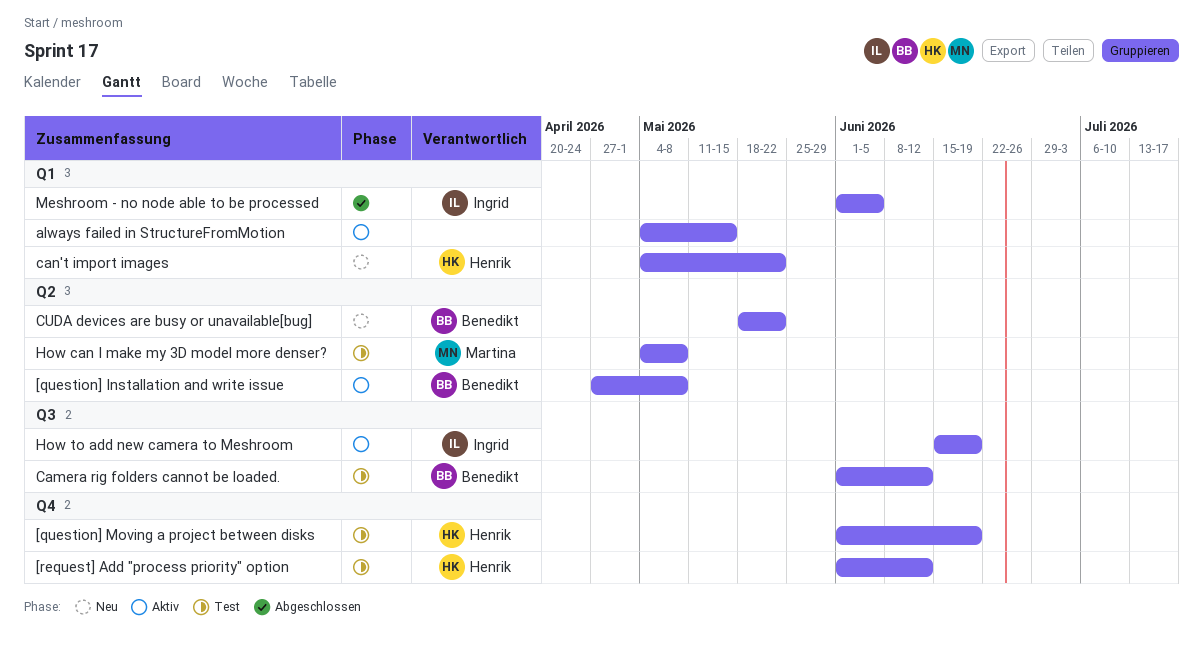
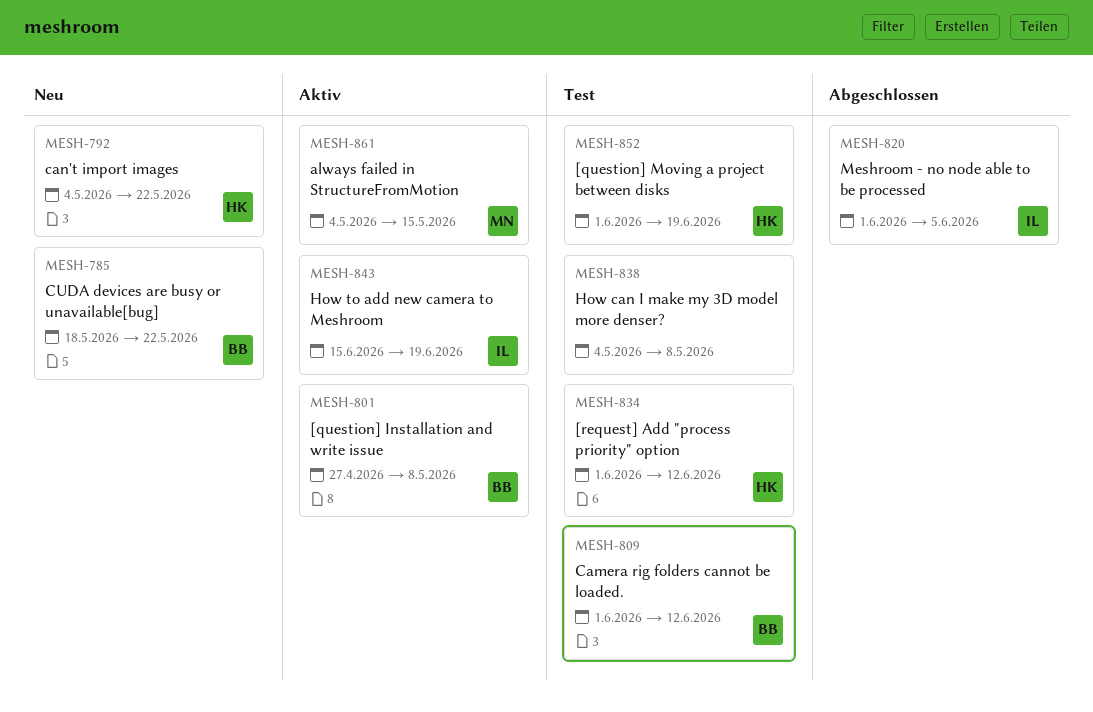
always failed in StructureFromMotion, owner: none -> Martina
How can I make my 3D model more denser?, owner: Martina -> none

